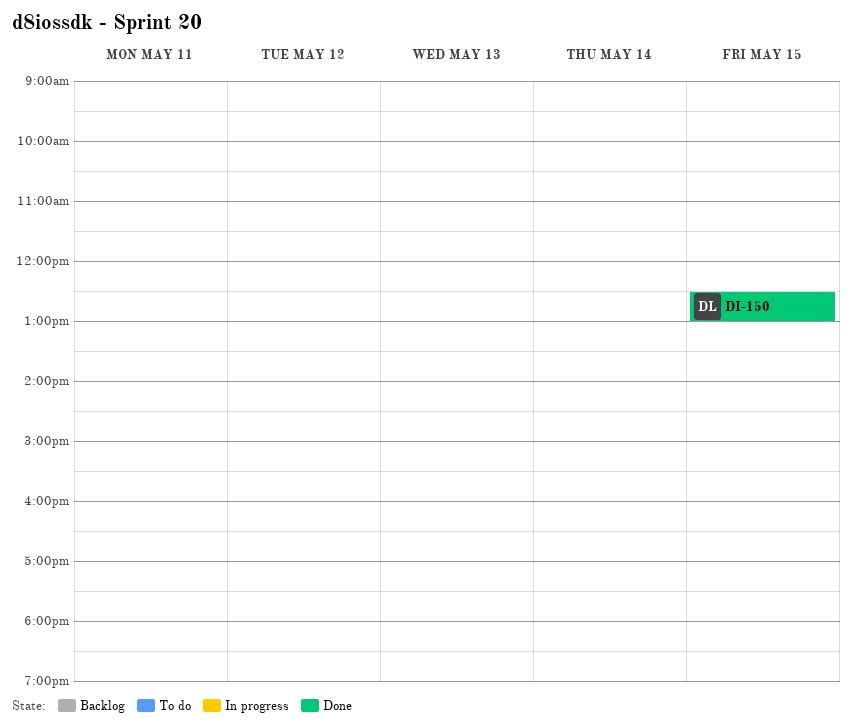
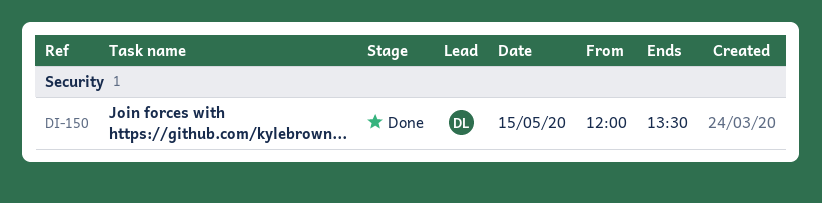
DI-150, begins: 12:30 -> 12:00
DI-150, ends: 13:00 -> 13:30

